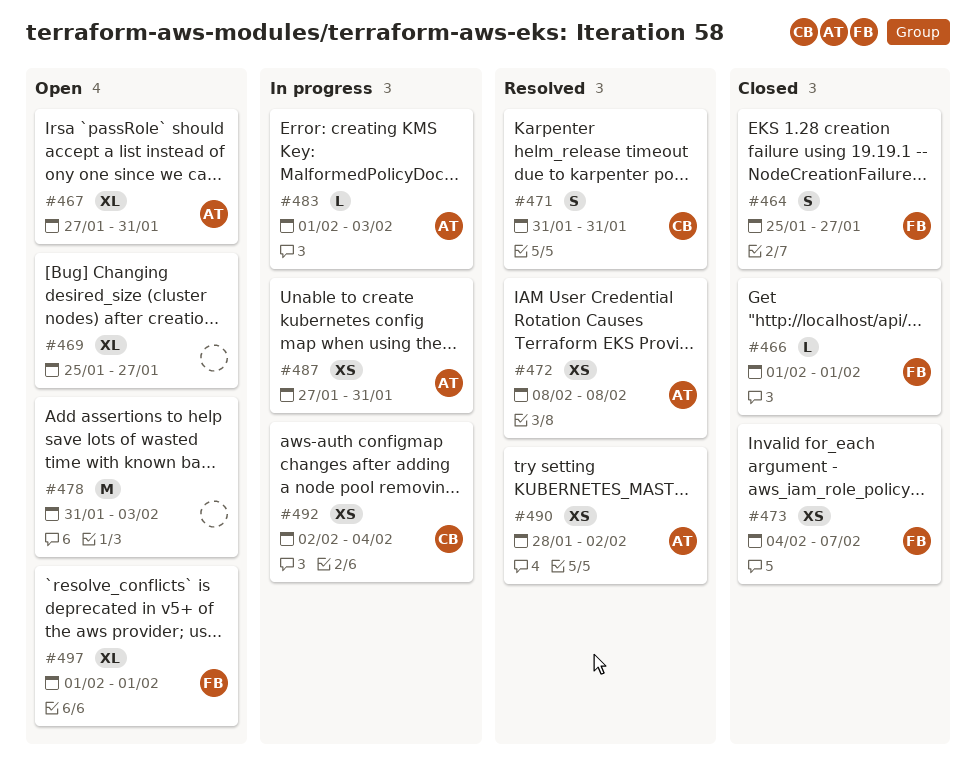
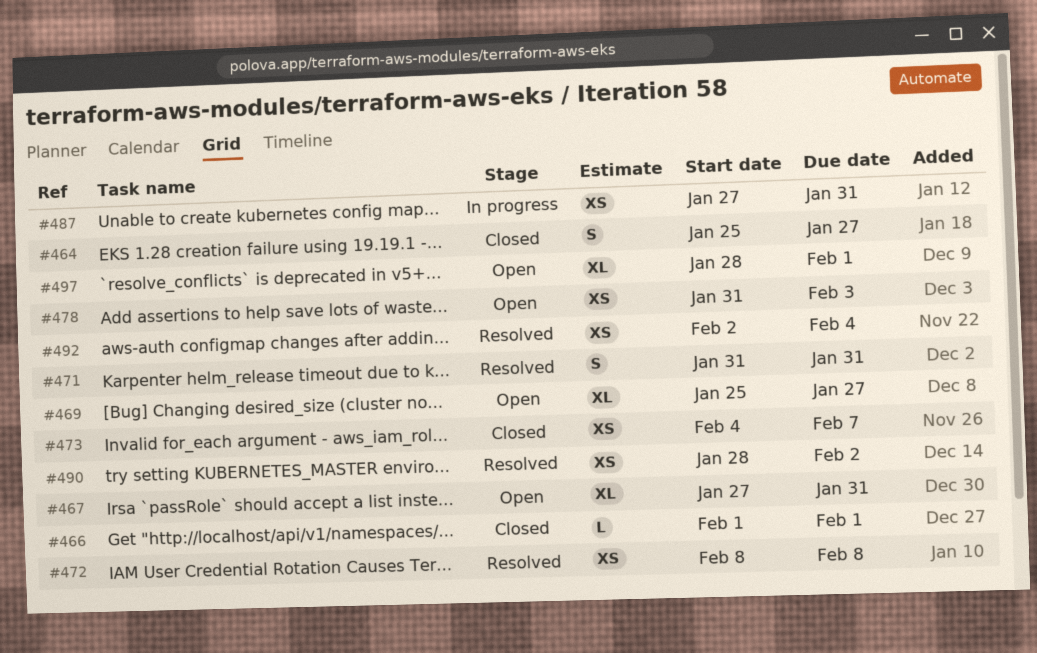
#478, estimate: M -> XS
#483: present -> none
#492, status: In progress -> Resolved
#497, start: Feb 1 -> Jan 28

